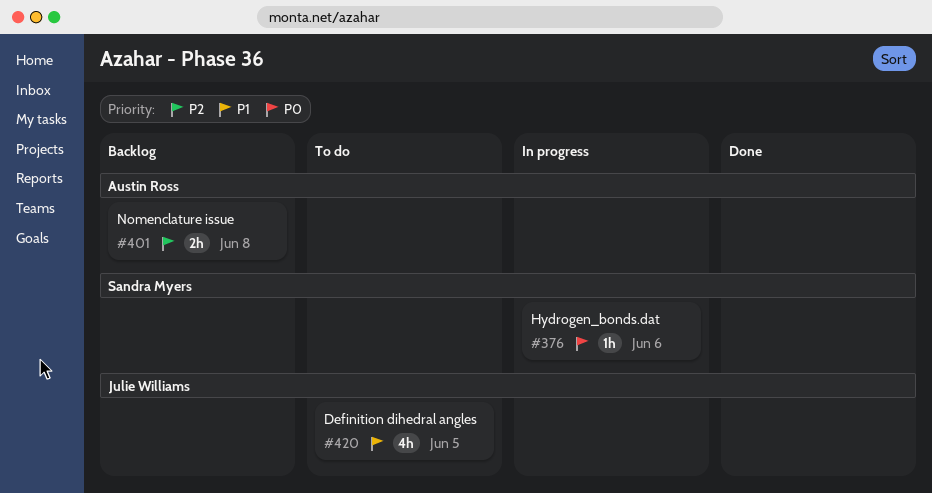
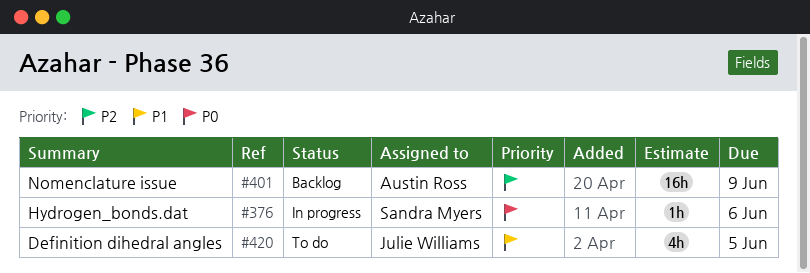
#401, estimate: 2h -> 16h
#401, due: Jun 8 -> Jun 9

